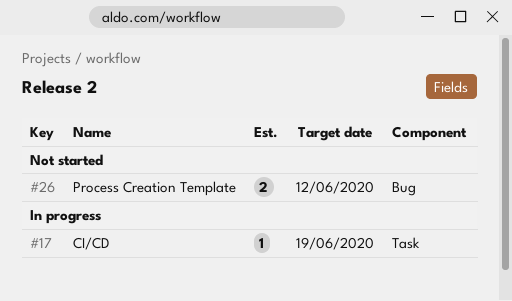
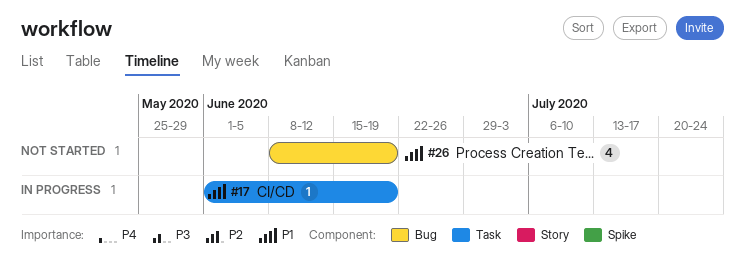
#26, estimate: 2 -> 4
#26, due: Jun 12 -> Jun 19

